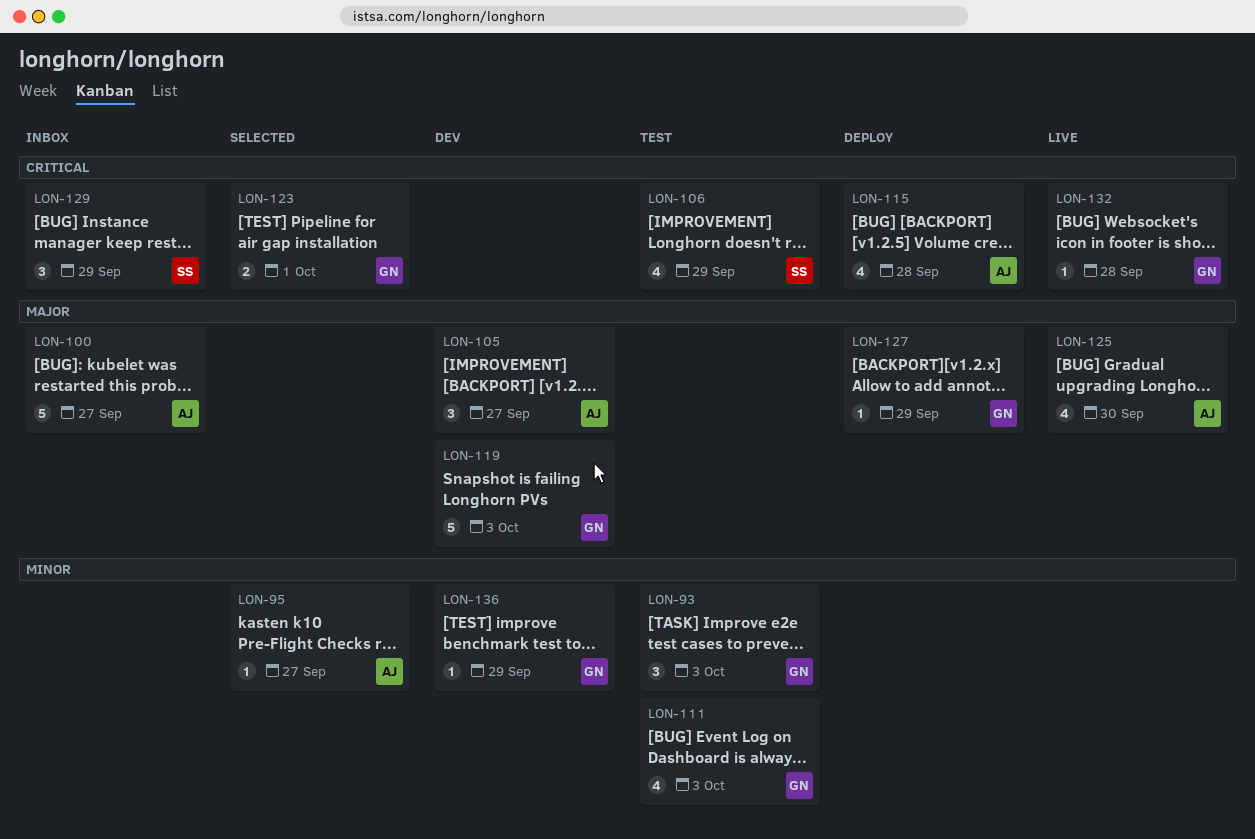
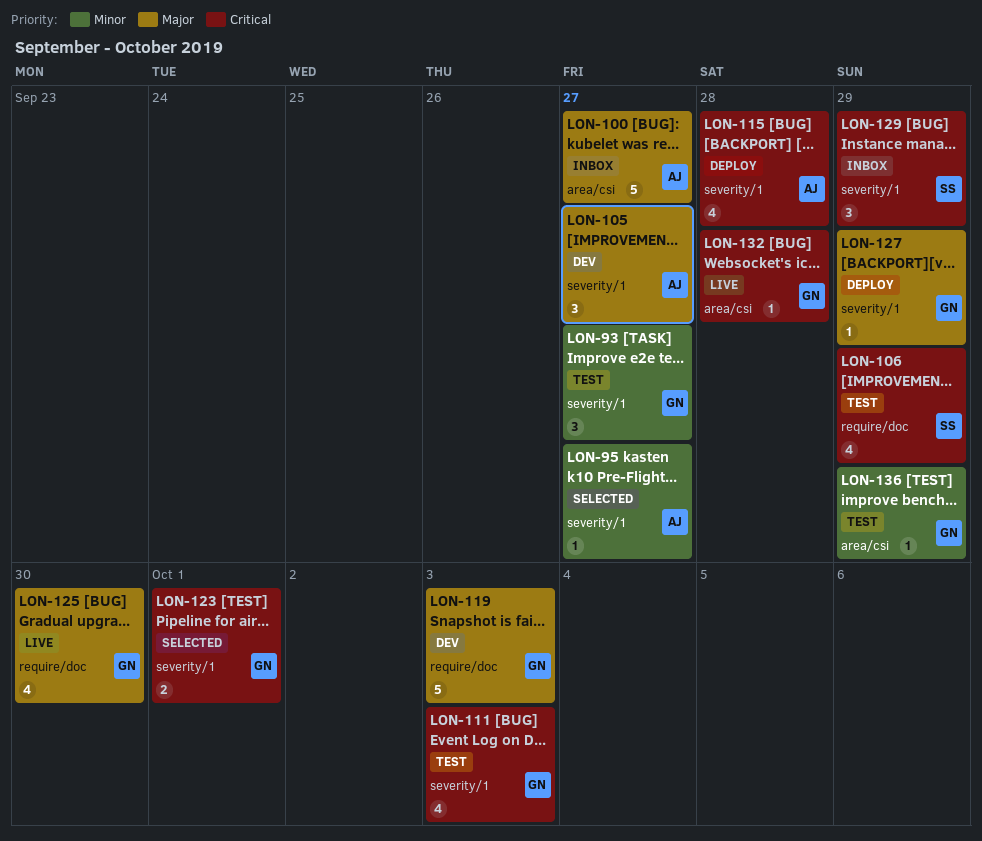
LON-93, due: Oct 3 -> Sep 27
LON-111, priority: Minor -> Critical
LON-125, owner: AJ -> GN
LON-136, status: Dev -> Test

